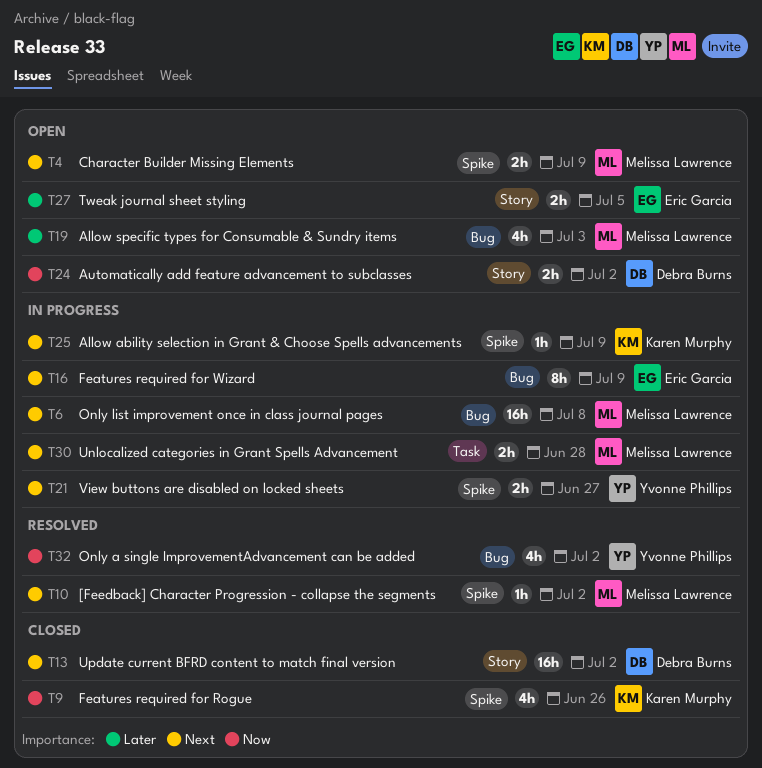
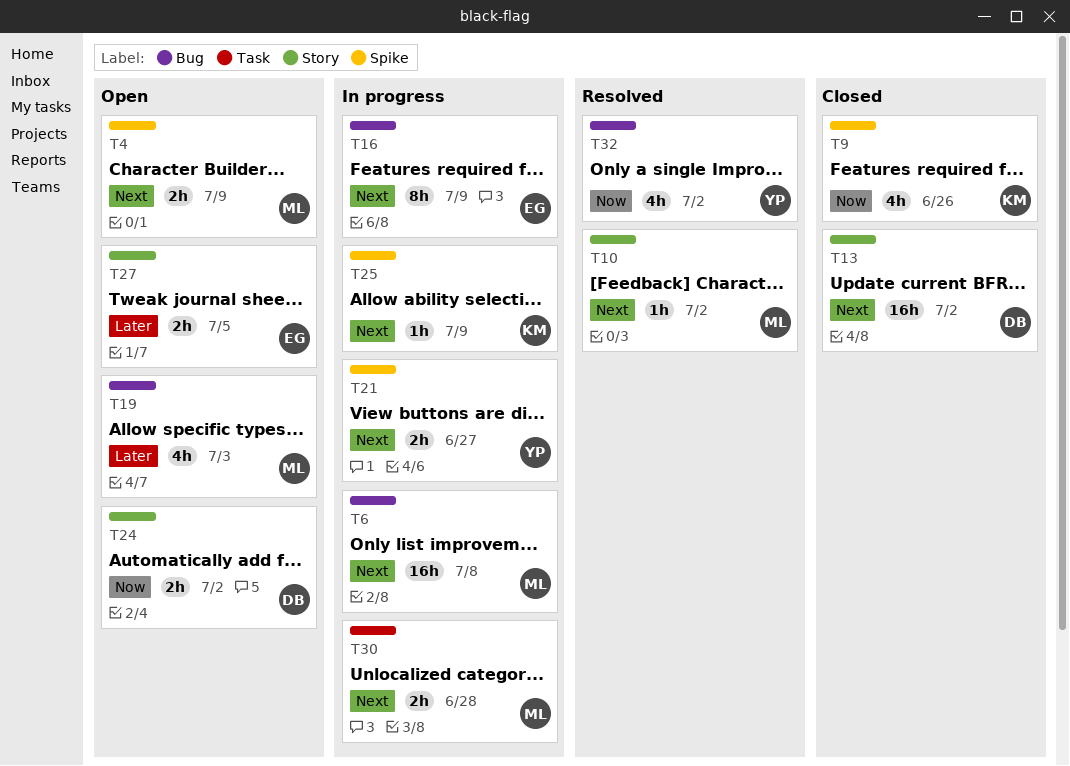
T10, label: Spike -> Story

